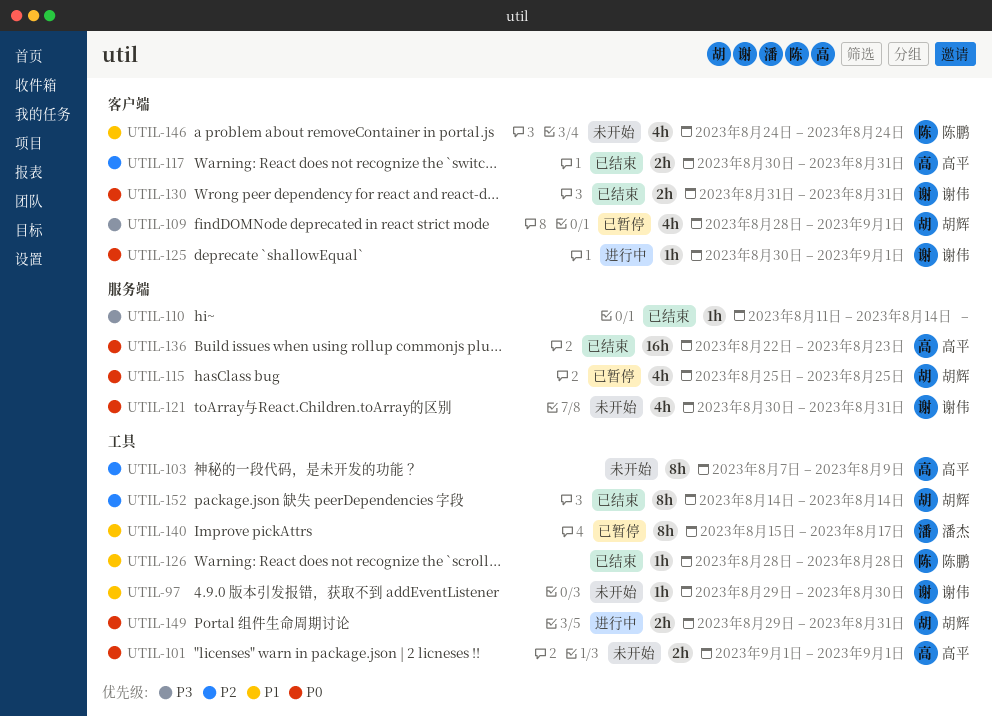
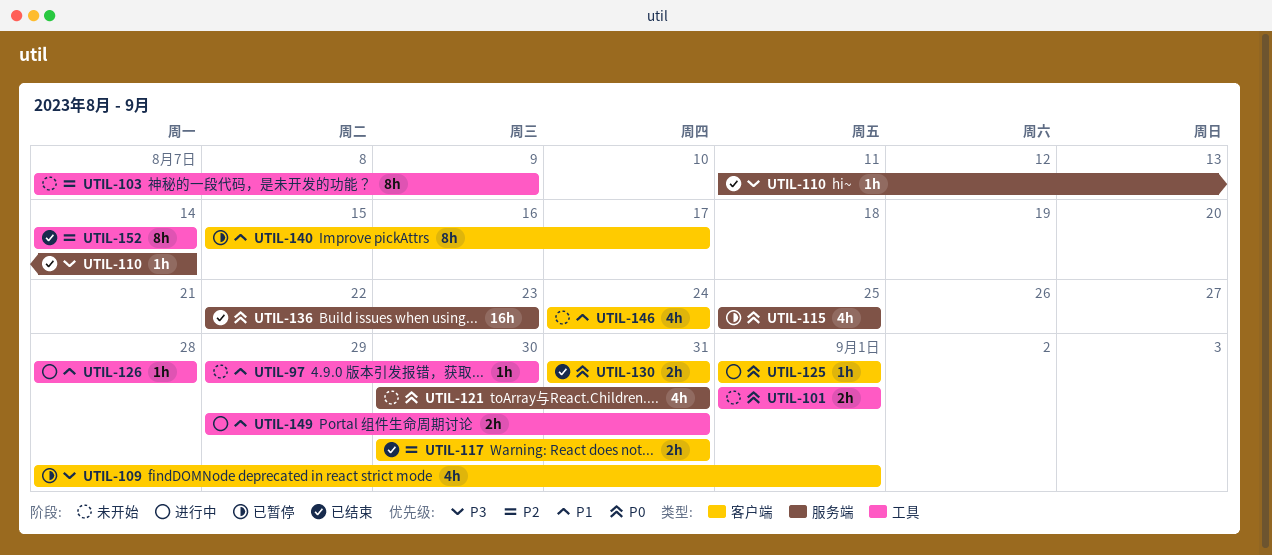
UTIL-125, start: Aug 30 -> Sep 1
UTIL-126, status: 已结束 -> 进行中
UTIL-140, label: 工具 -> 客户端
UTIL-149, priority: P0 -> P1

